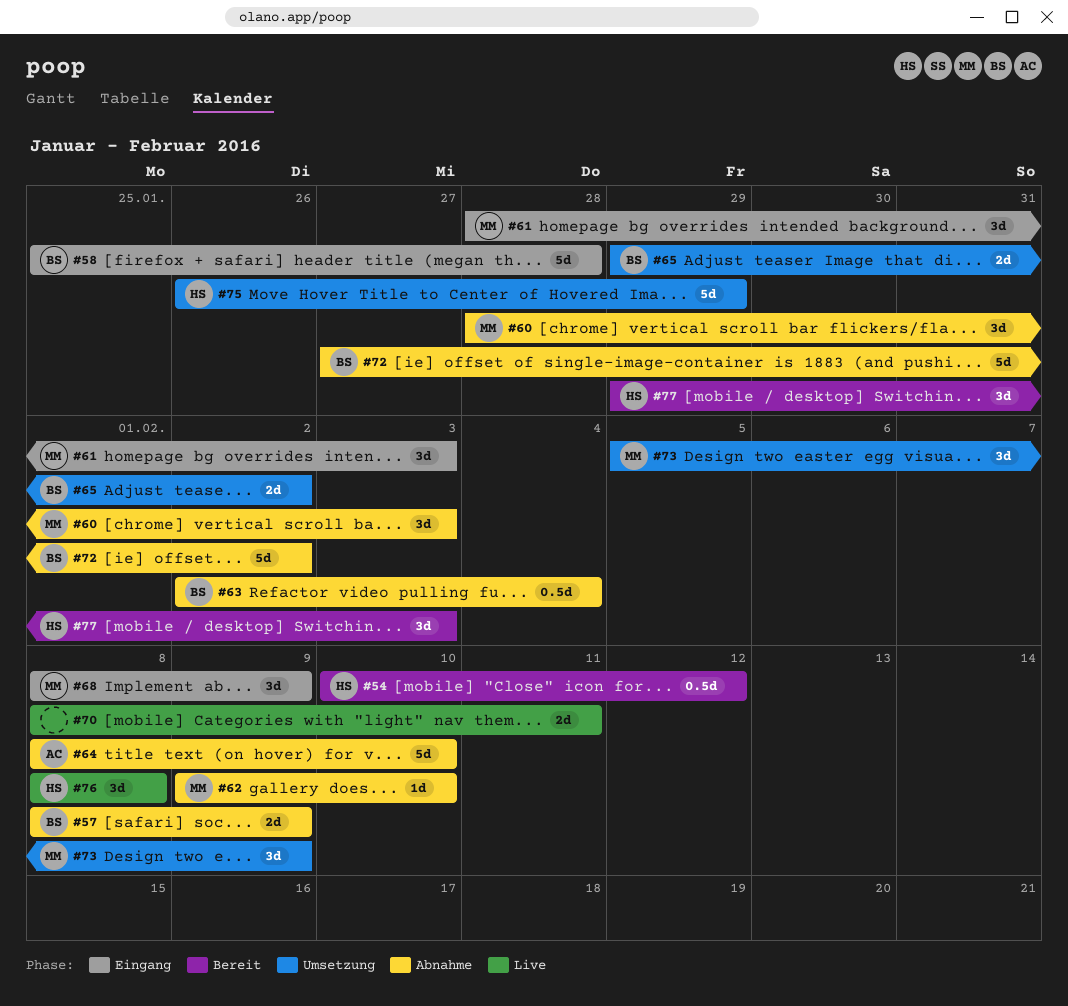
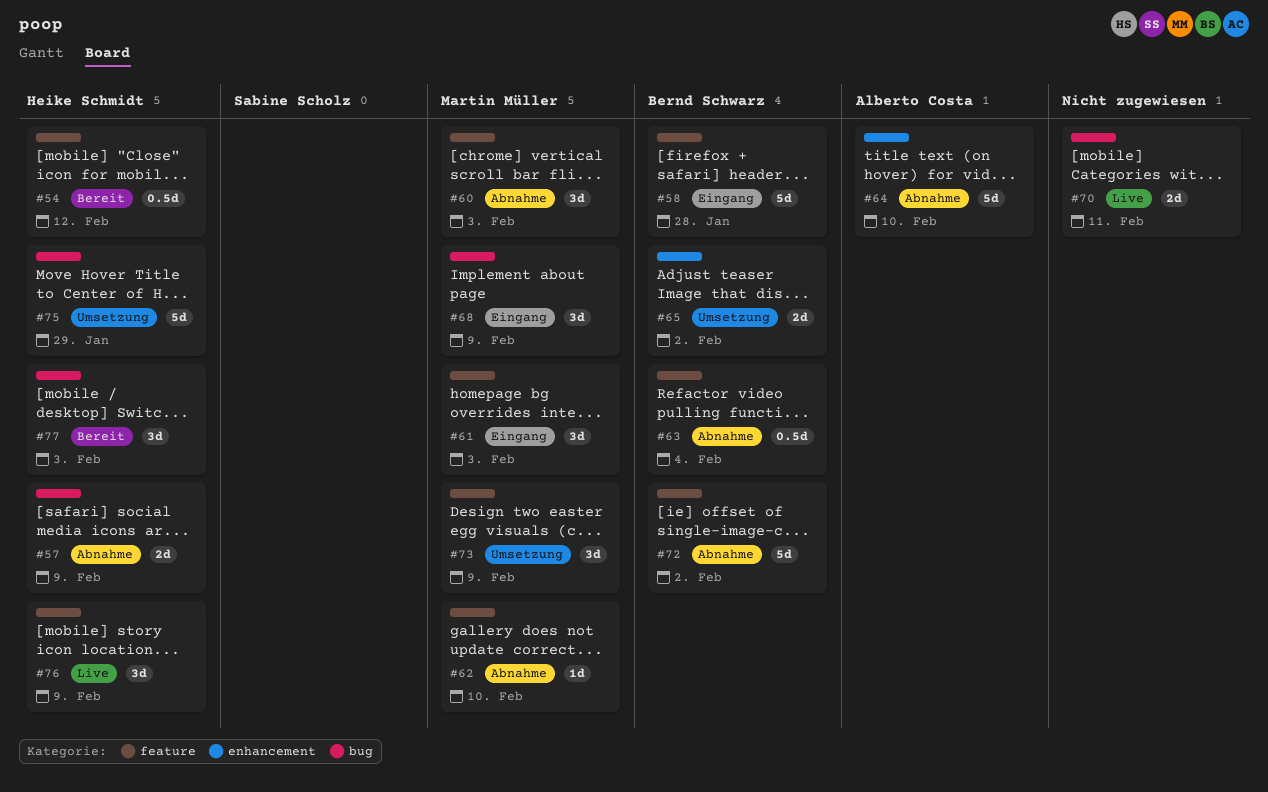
#57, owner: Bernd Schwarz -> Heike Schmidt
#76, due: Feb 8 -> Feb 9

